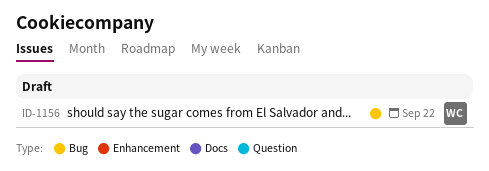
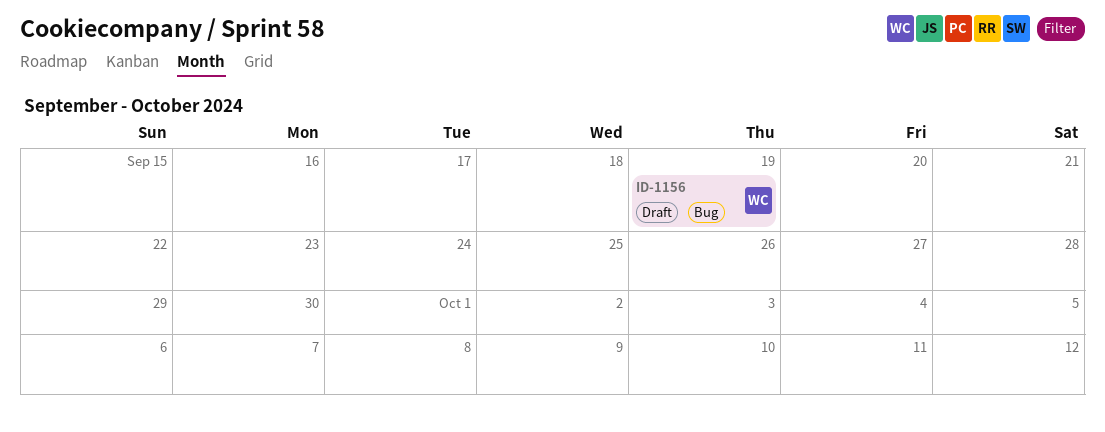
ID-1156, due: Sep 22 -> Sep 19

